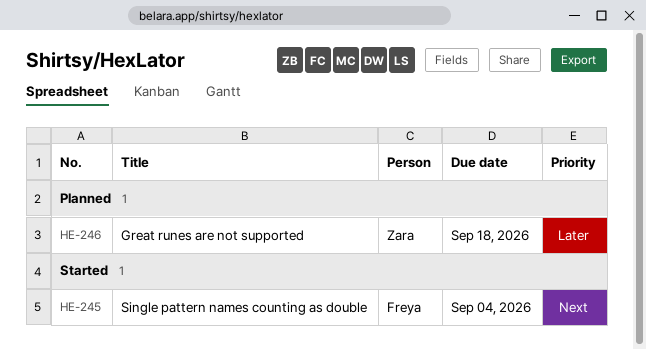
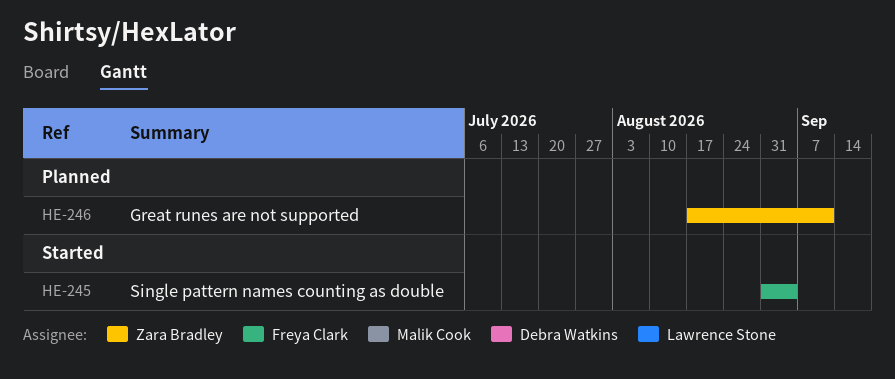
HE-246, due: Sep 18 -> Sep 11

